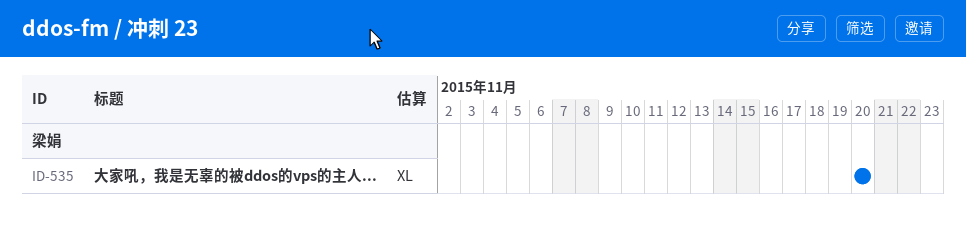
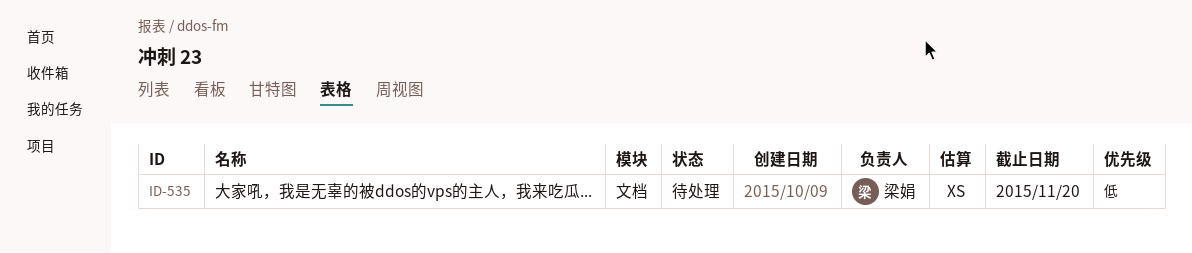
ID-535, estimate: XL -> XS

